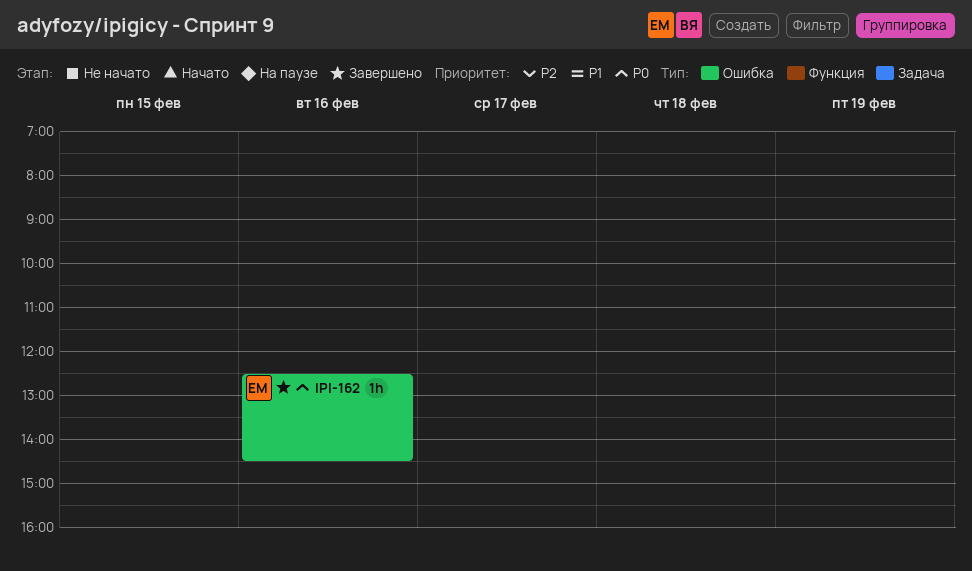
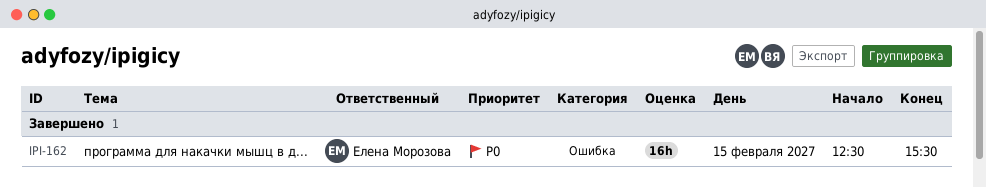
IPI-162, estimate: 1h -> 16h
IPI-162, day: Feb 16 -> Feb 15
IPI-162, ends: 14:30 -> 15:30

